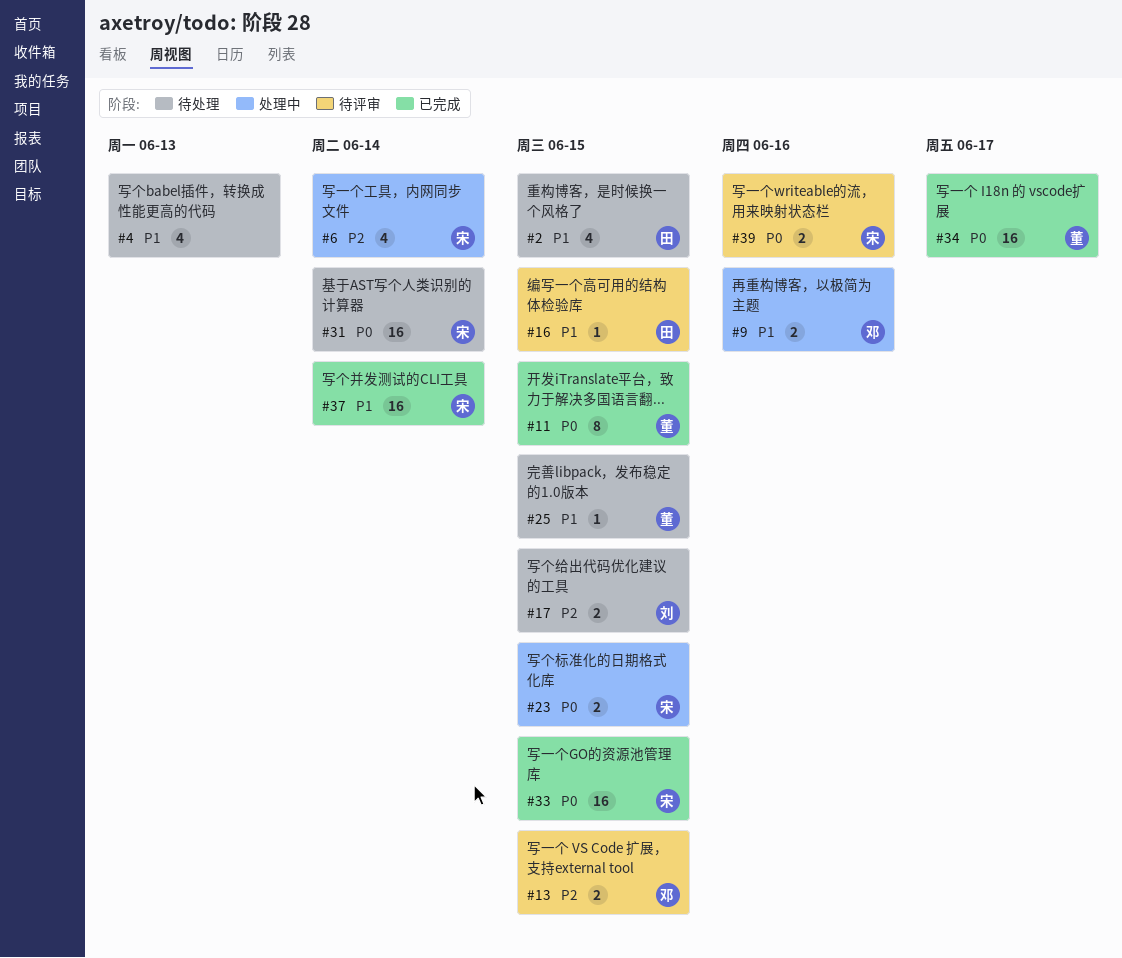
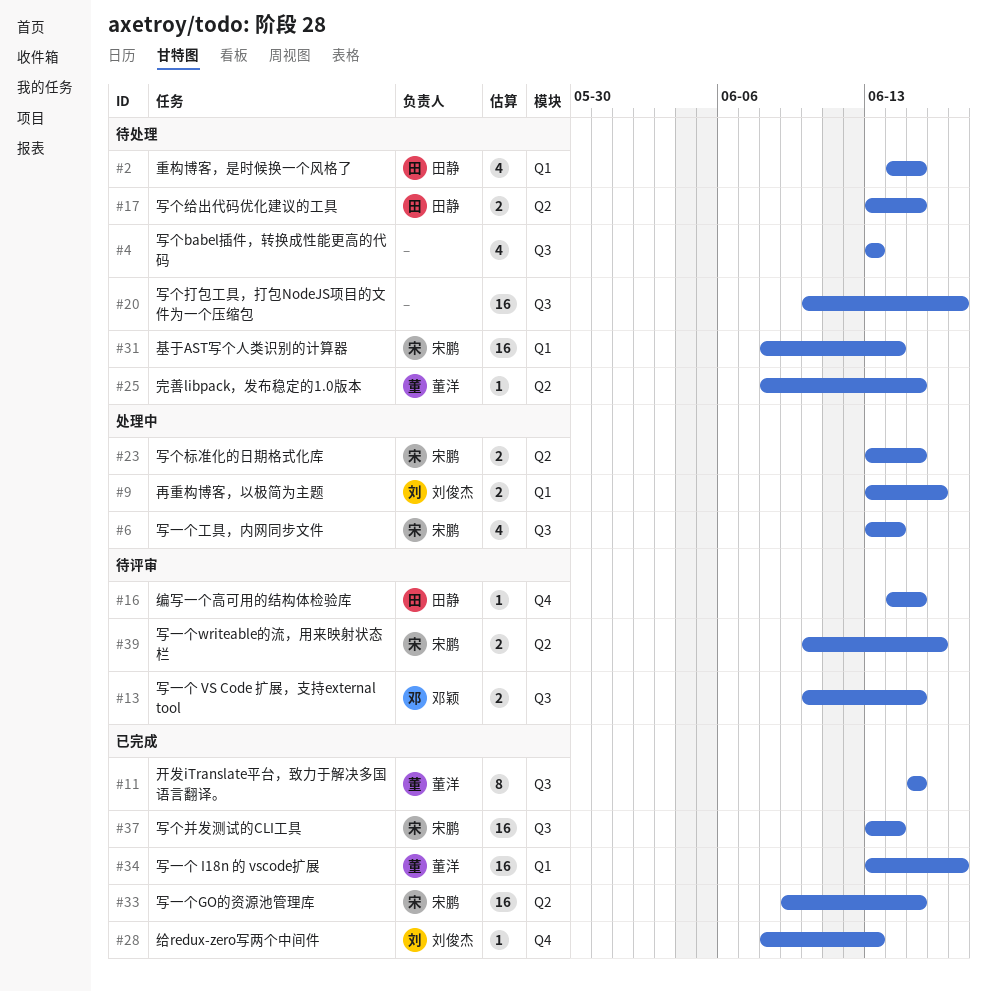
#9, owner: 邓颖 -> 刘俊杰
#17, owner: 刘俊杰 -> 田静
#20: none -> present
#28: none -> present

